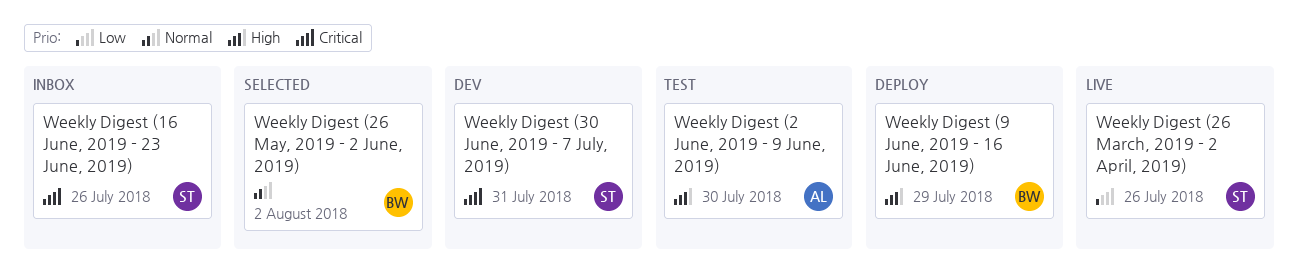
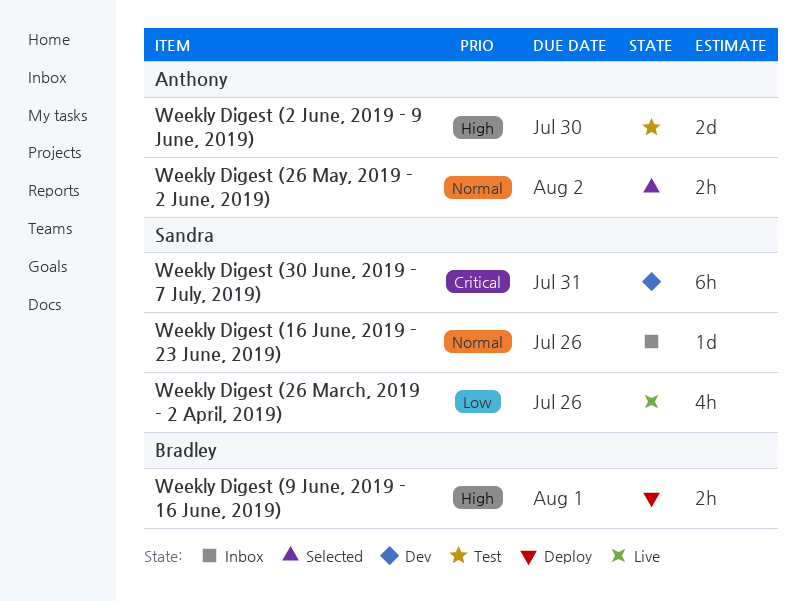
Weekly Digest (16 June, 2019 - 23 June, 2019), priority: Critical -> Normal
Weekly Digest (26 May, 2019 - 2 June, 2019), owner: Bradley -> Anthony
Weekly Digest (9 June, 2019 - 16 June, 2019), due: Jul 29 -> Aug 1

